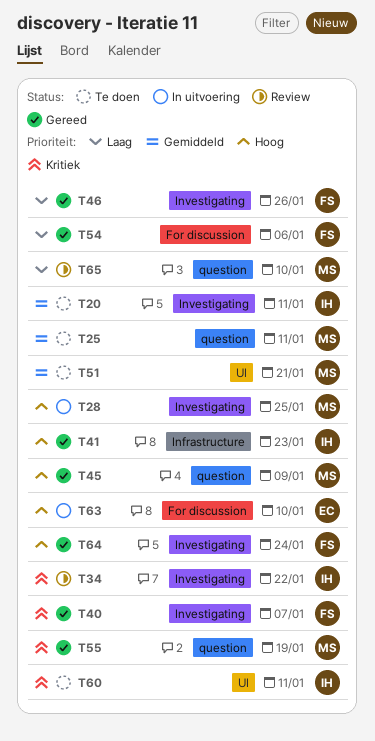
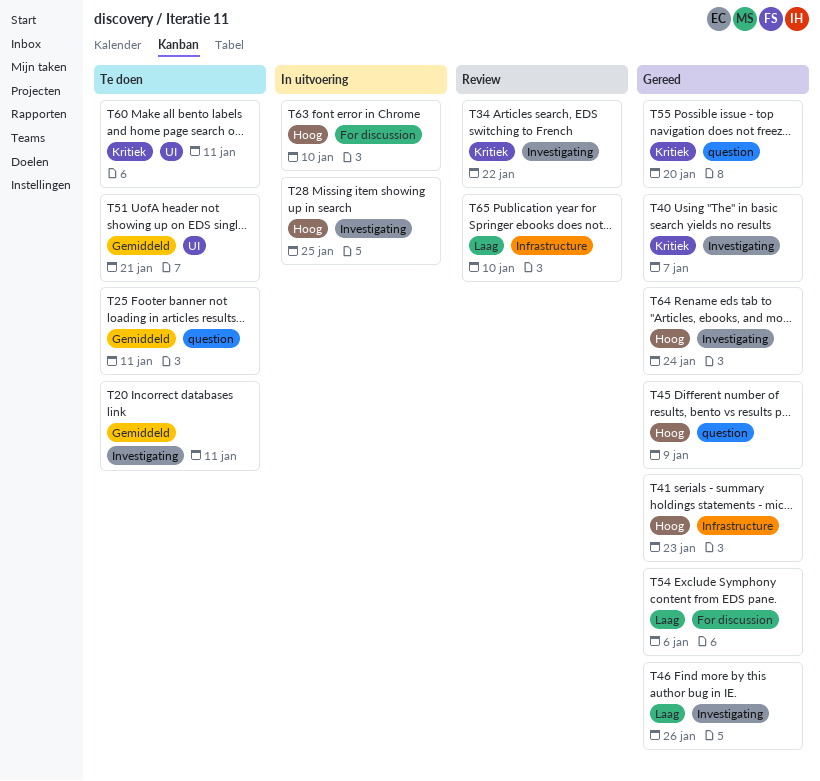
T55, due: Jan 19 -> Jan 20
T65, label: question -> Infrastructure

